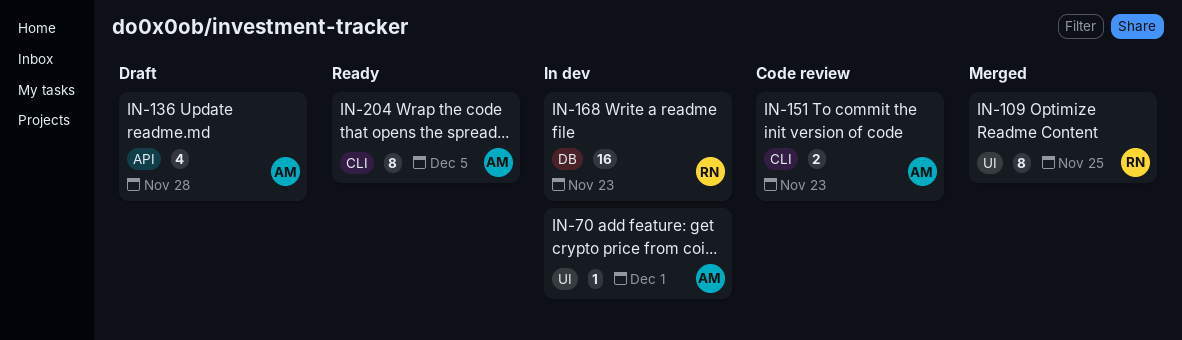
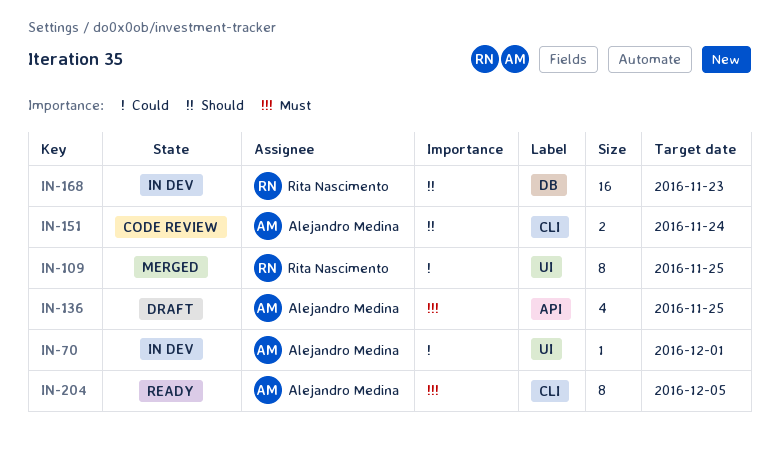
IN-136, due: Nov 28 -> Nov 25
IN-151, due: Nov 23 -> Nov 24

